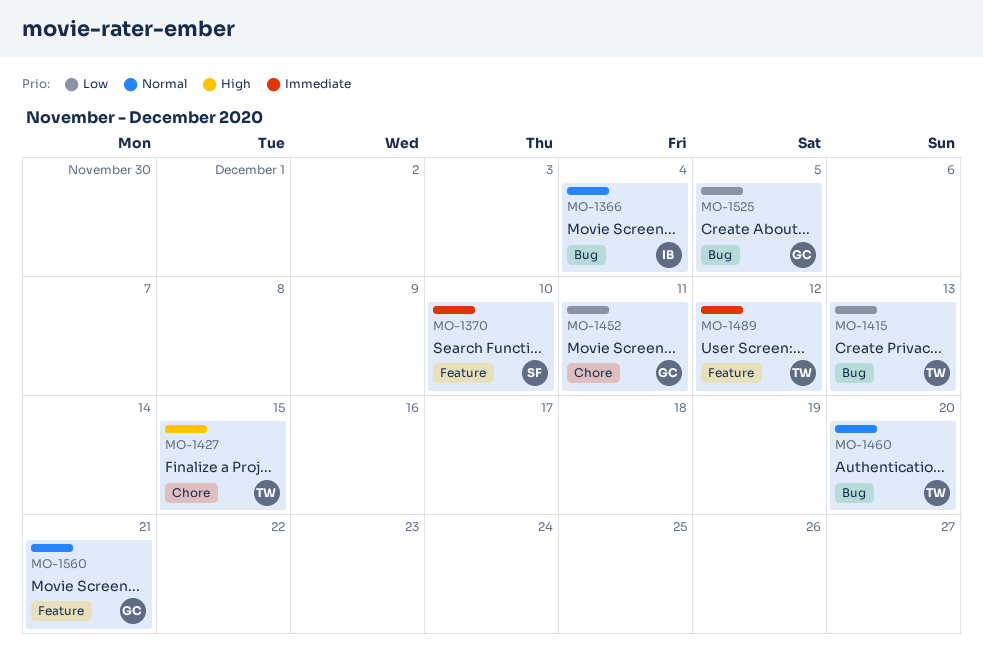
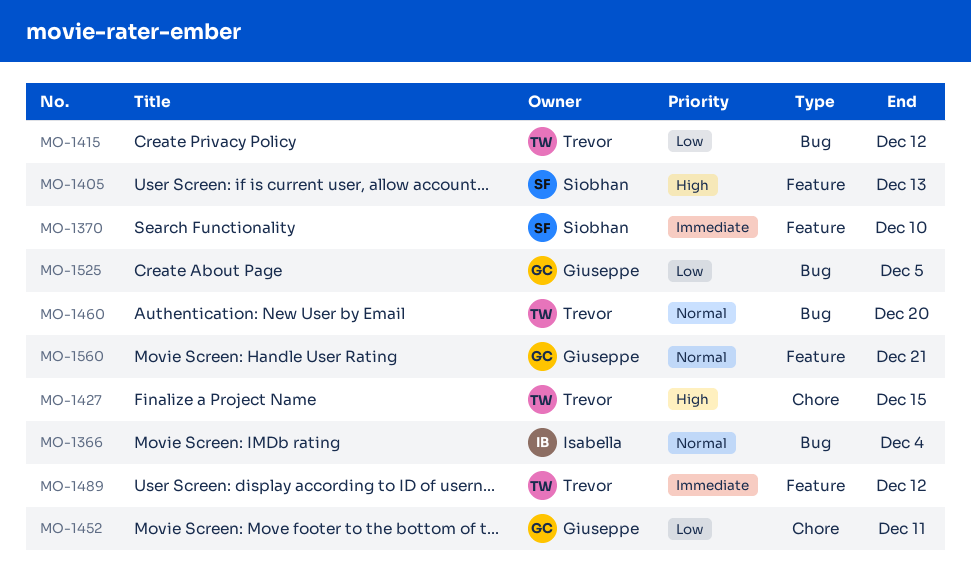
MO-1405: none -> present
MO-1415, due: Dec 13 -> Dec 12

